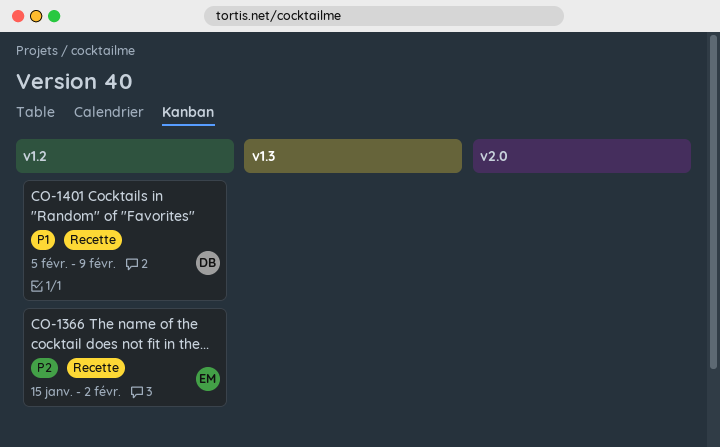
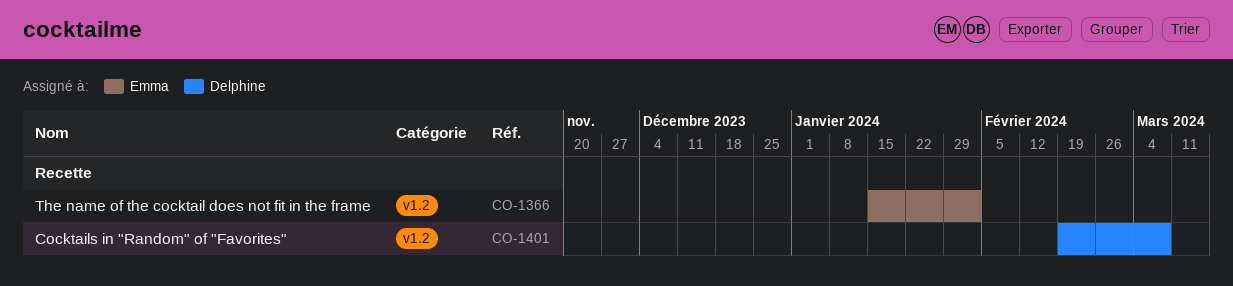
CO-1401, start: Feb 5 -> Feb 19
CO-1401, due: Feb 9 -> Mar 8

